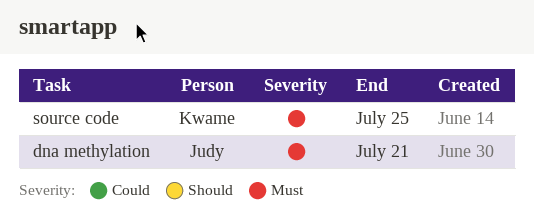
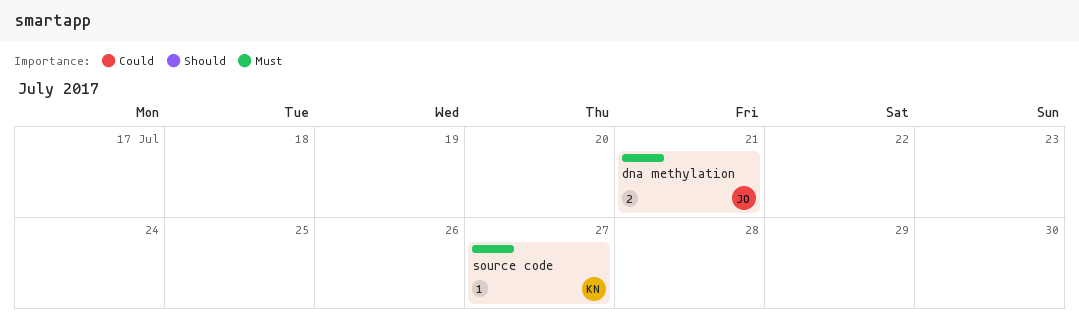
source code, due: Jul 25 -> Jul 27

